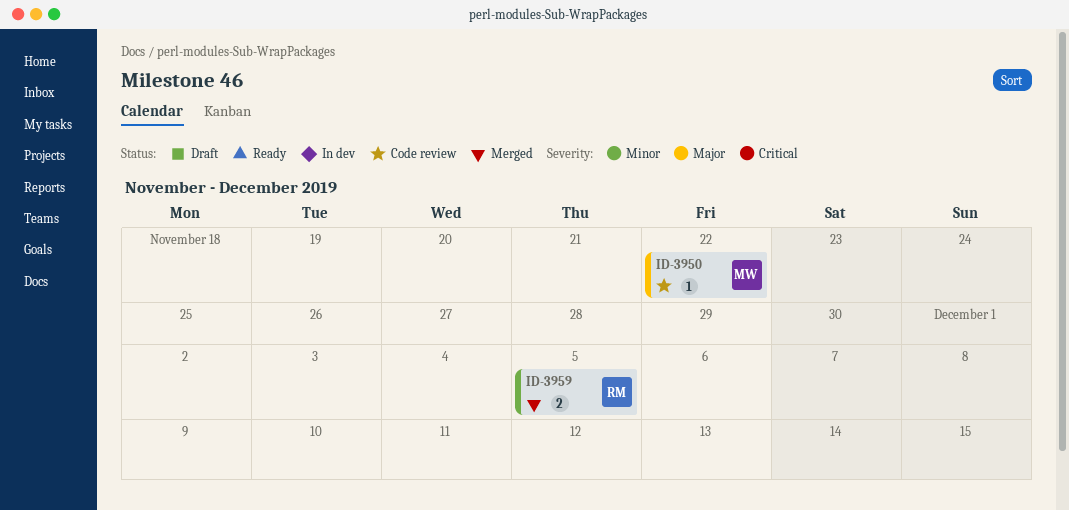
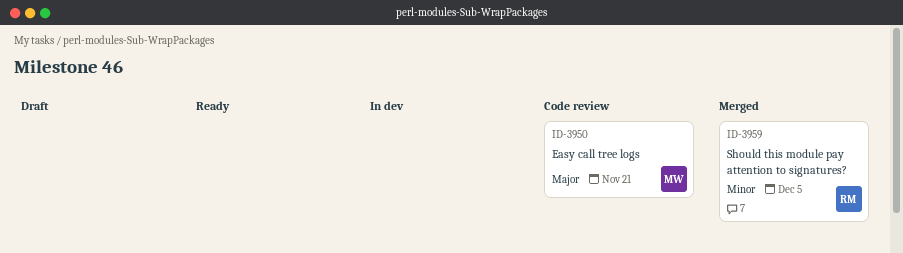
ID-3950, due: Nov 22 -> Nov 21

